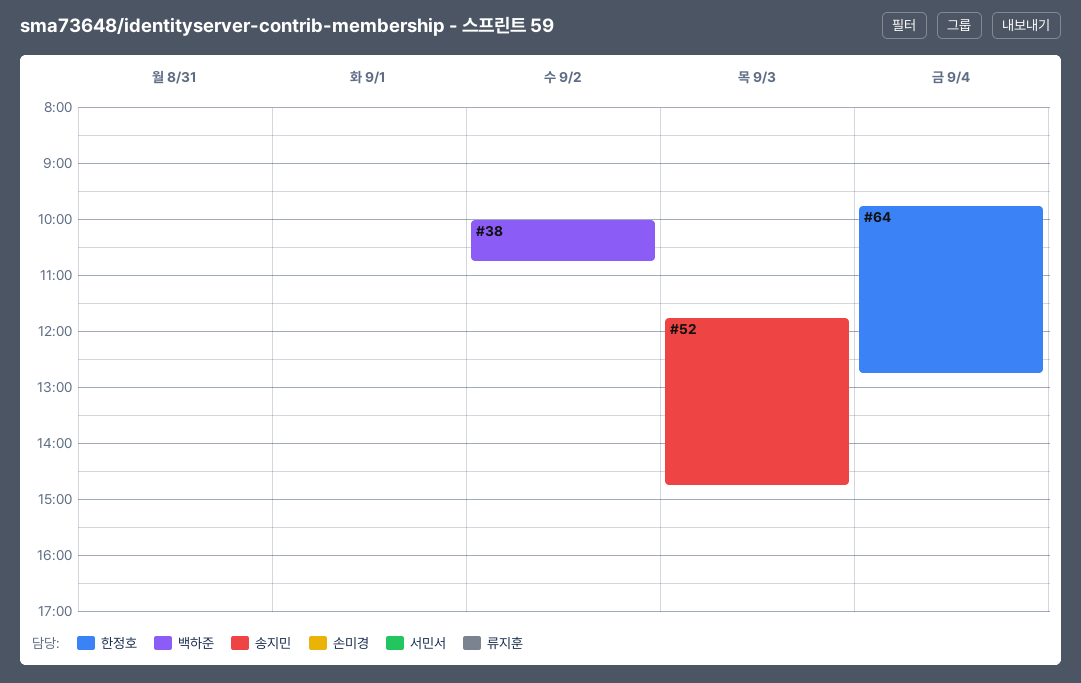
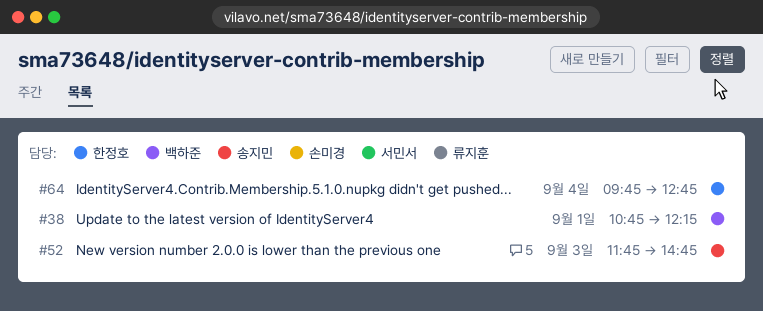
#38, day: Sep 2 -> Sep 1
#38, begins: 10:00 -> 10:45
#38, ends: 10:45 -> 12:15

